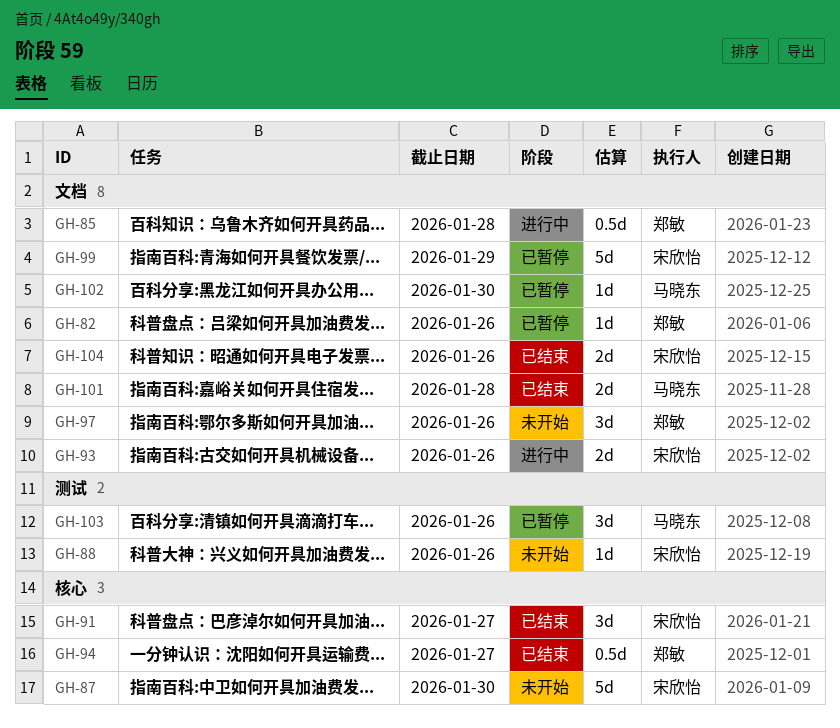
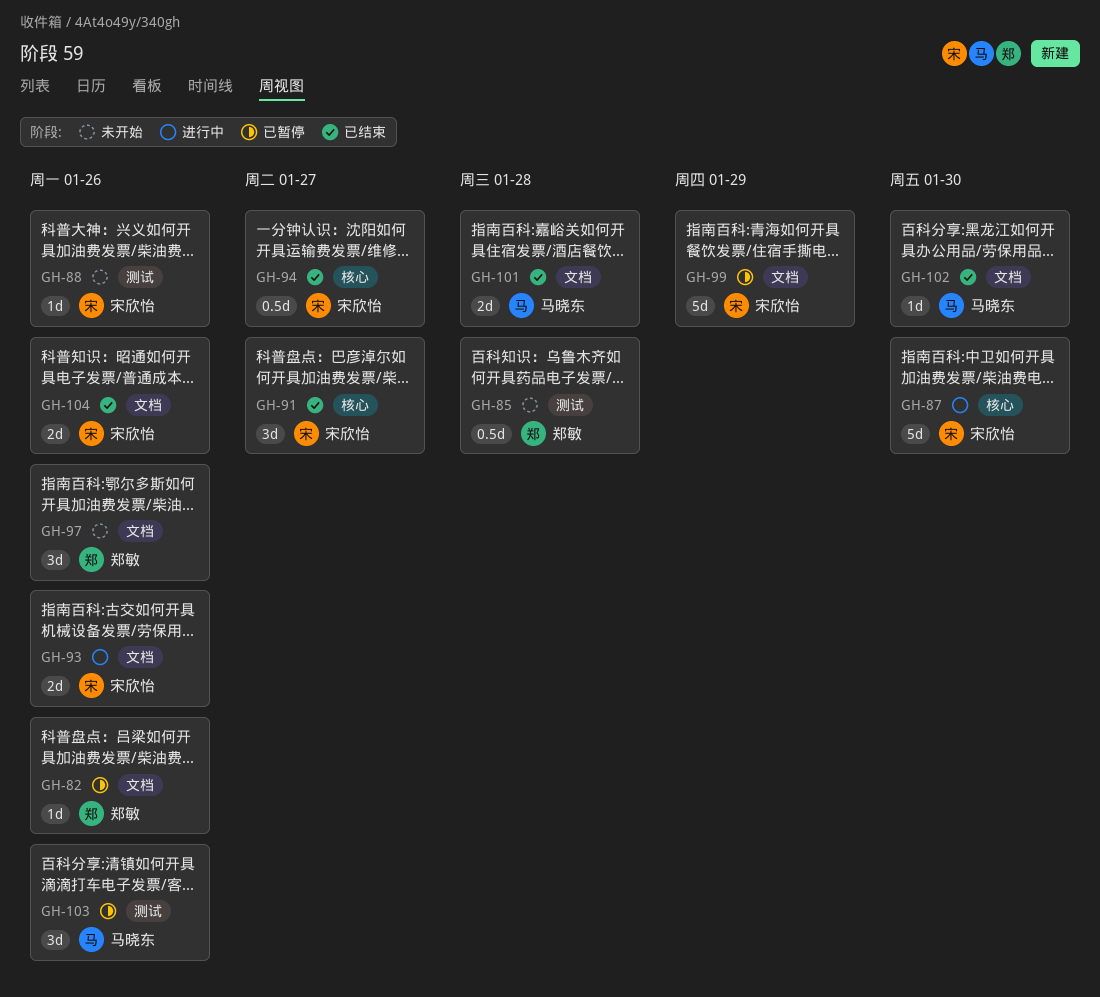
GH-85, status: 进行中 -> 未开始
GH-85, label: 文档 -> 测试
GH-87, status: 未开始 -> 进行中
GH-94, owner: 郑敏 -> 宋欣怡
GH-102, status: 已暂停 -> 已结束

